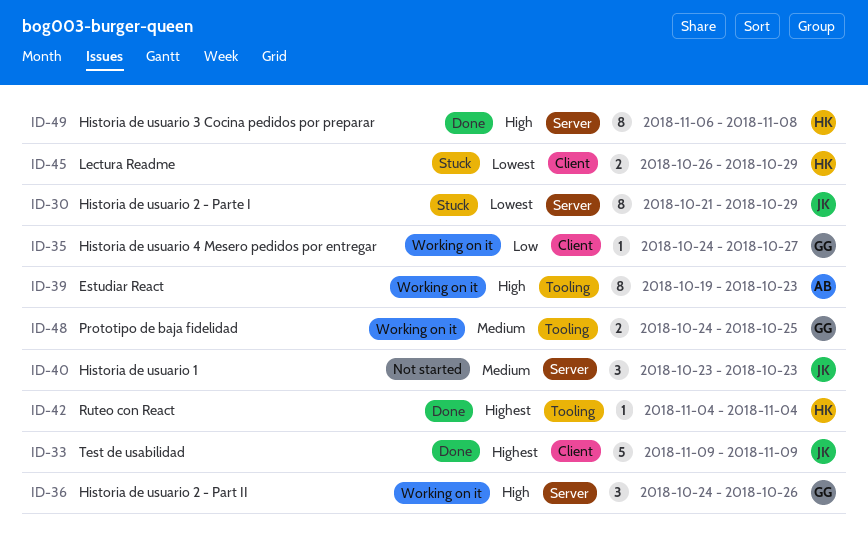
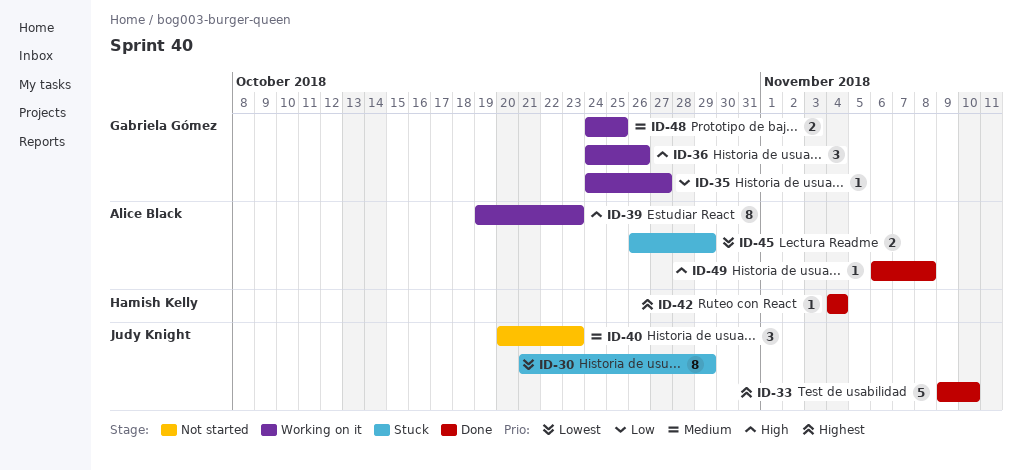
ID-33, due: Nov 9 -> Nov 10
ID-40, start: Oct 23 -> Oct 20
ID-45, owner: Hamish Kelly -> Alice Black
ID-49, owner: Hamish Kelly -> Alice Black
ID-49, estimate: 8 -> 1

